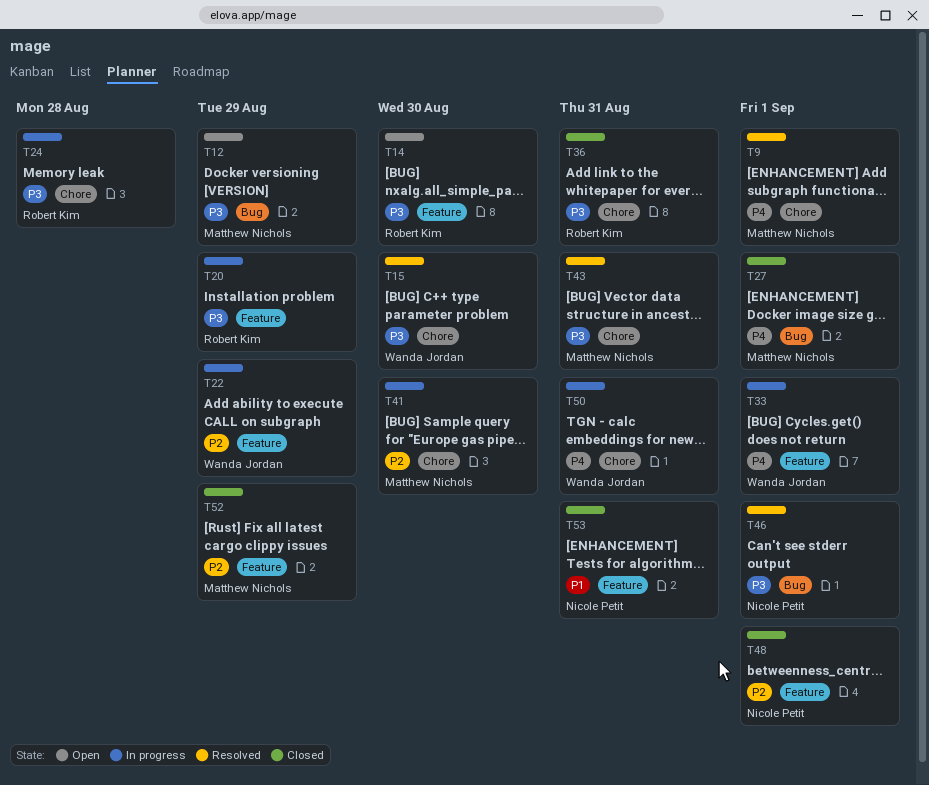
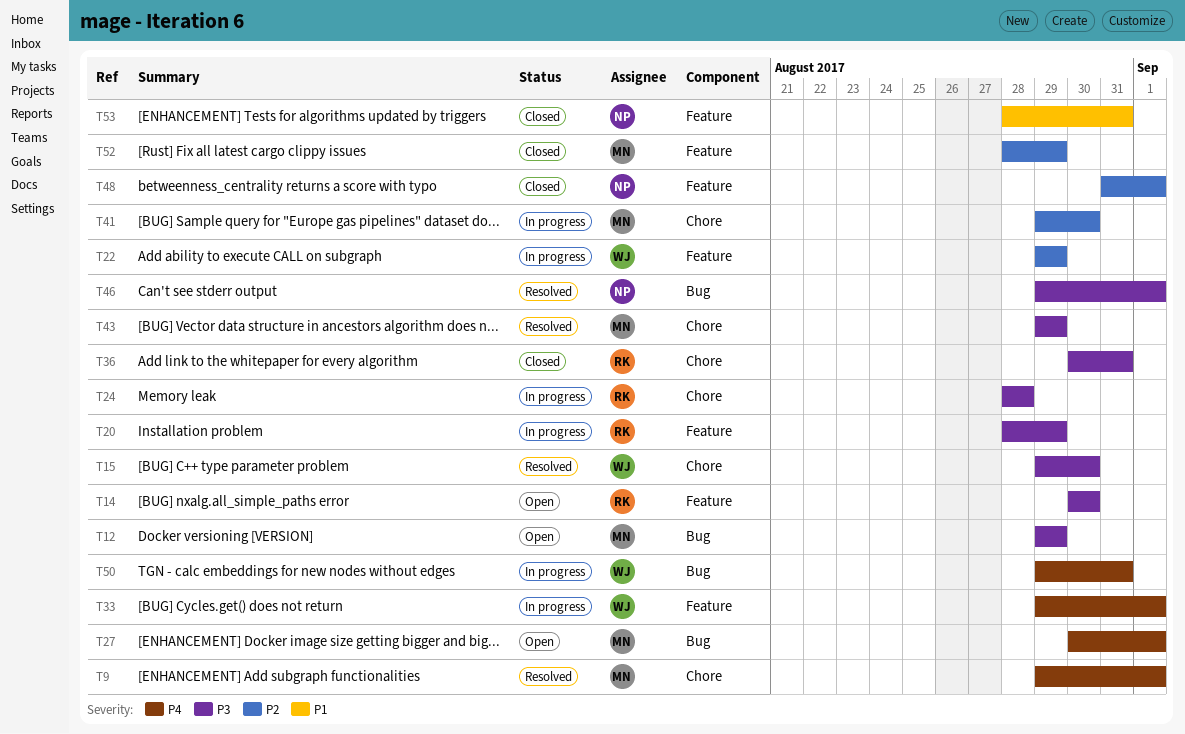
T27, status: Closed -> Open
T43, due: Aug 31 -> Aug 29
T50, label: Chore -> Bug

